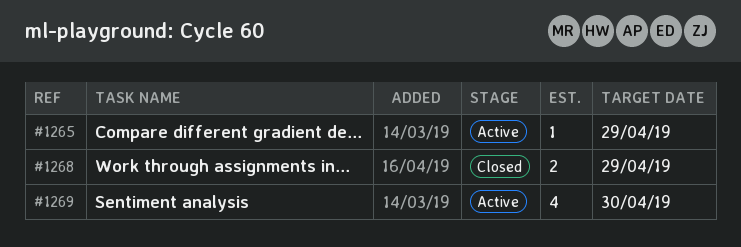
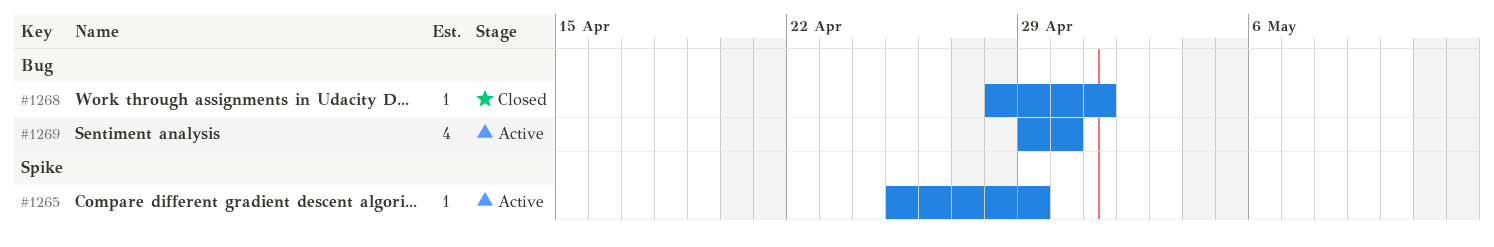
#1268, estimate: 2 -> 1
#1268, due: Apr 29 -> May 1

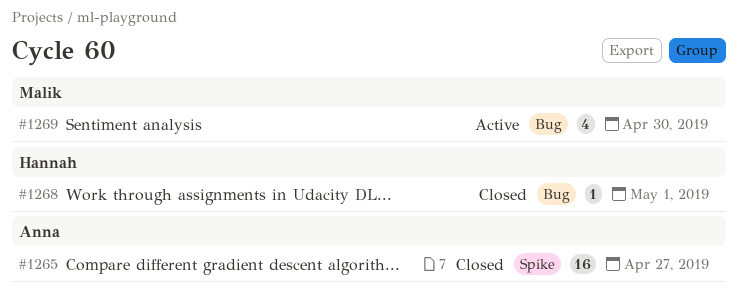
#1265, status: Active -> Closed
#1265, estimate: 1 -> 16
#1265, due: Apr 29 -> Apr 27

